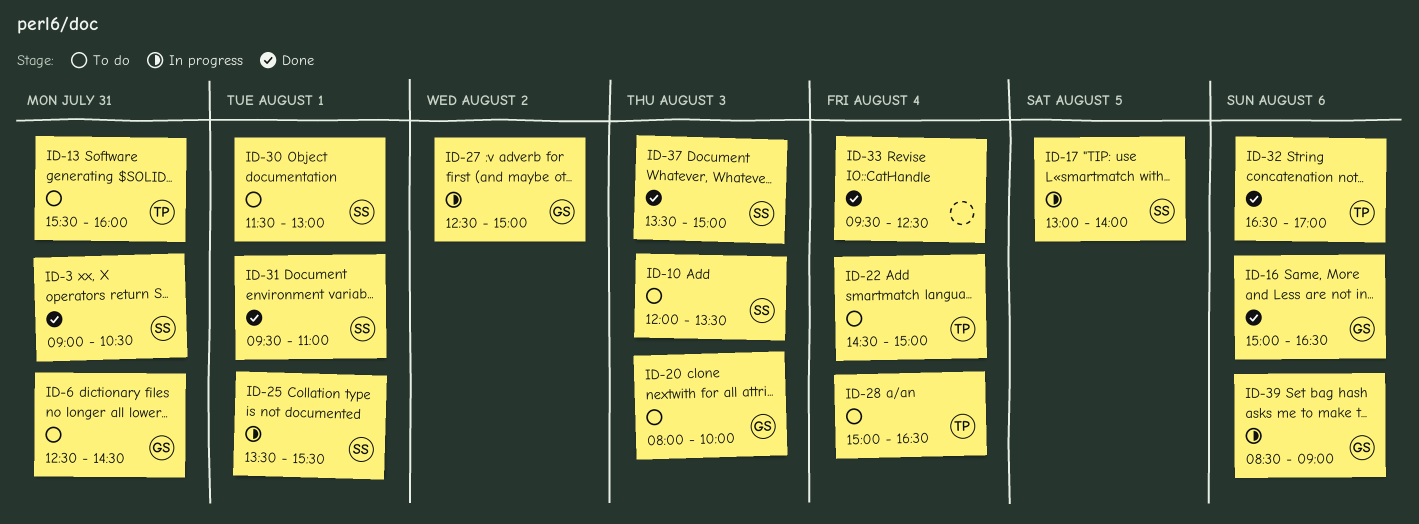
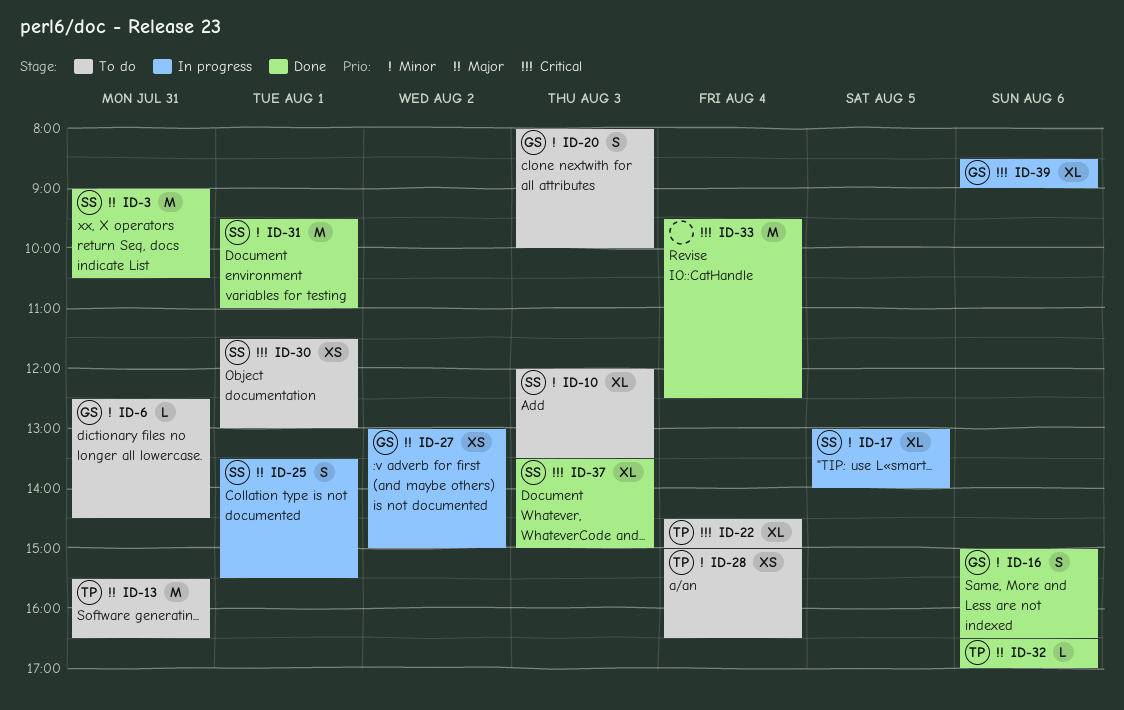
ID-13, ends: 16:00 -> 16:30
ID-27, begins: 12:30 -> 13:00

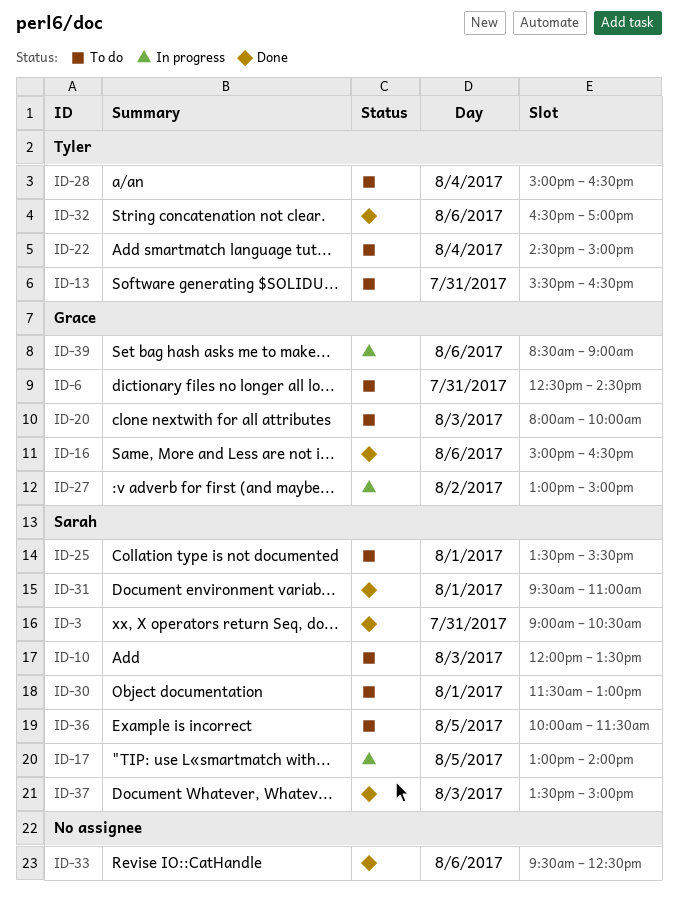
ID-25, status: In progress -> To do
ID-33, day: Aug 4 -> Aug 6
ID-36: none -> present

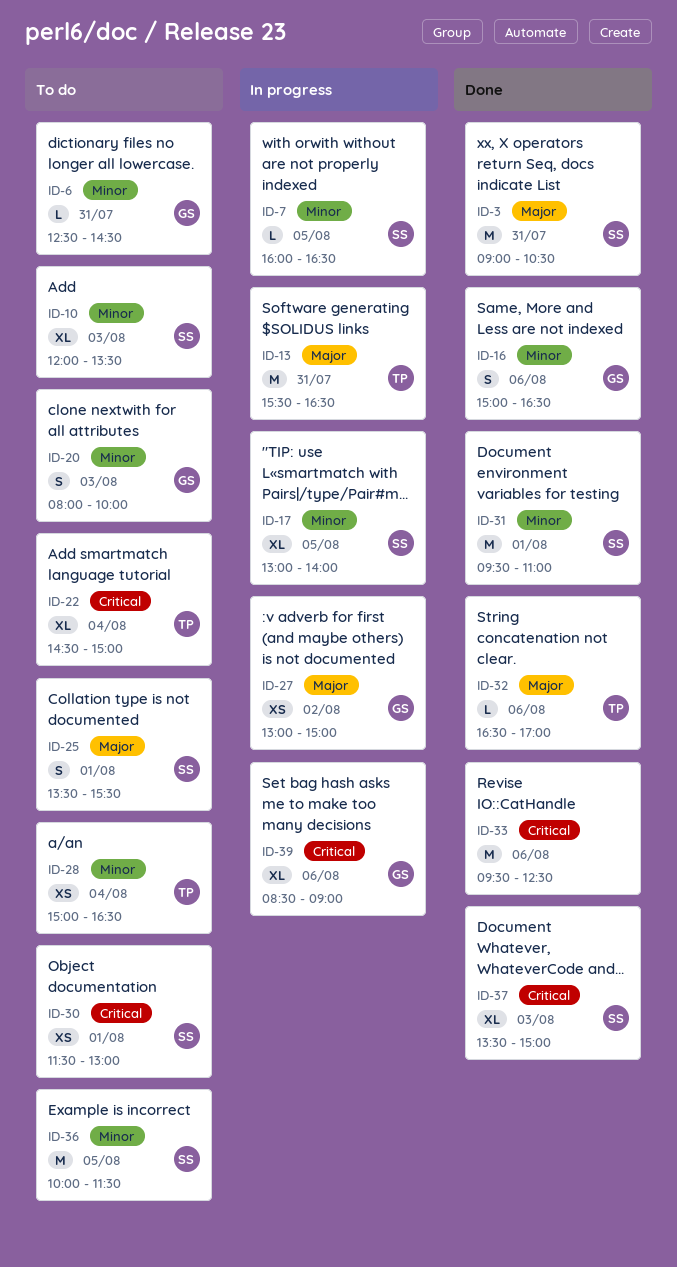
ID-7: none -> present
ID-13, status: To do -> In progress

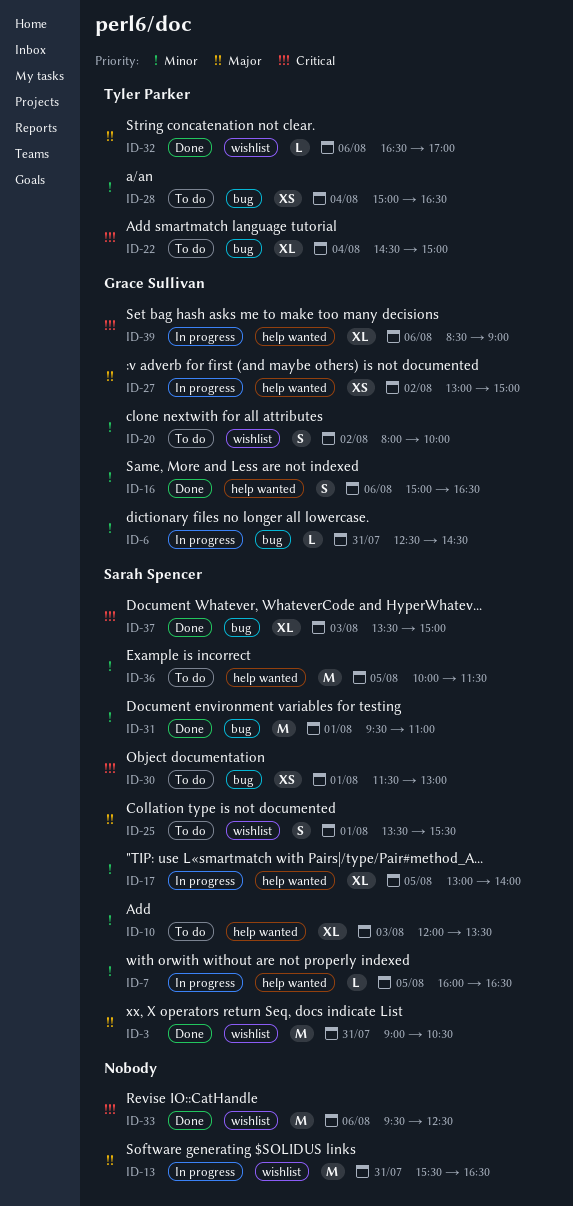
ID-6, status: To do -> In progress
ID-13, owner: Tyler Parker -> none
ID-20, day: Aug 3 -> Aug 2

